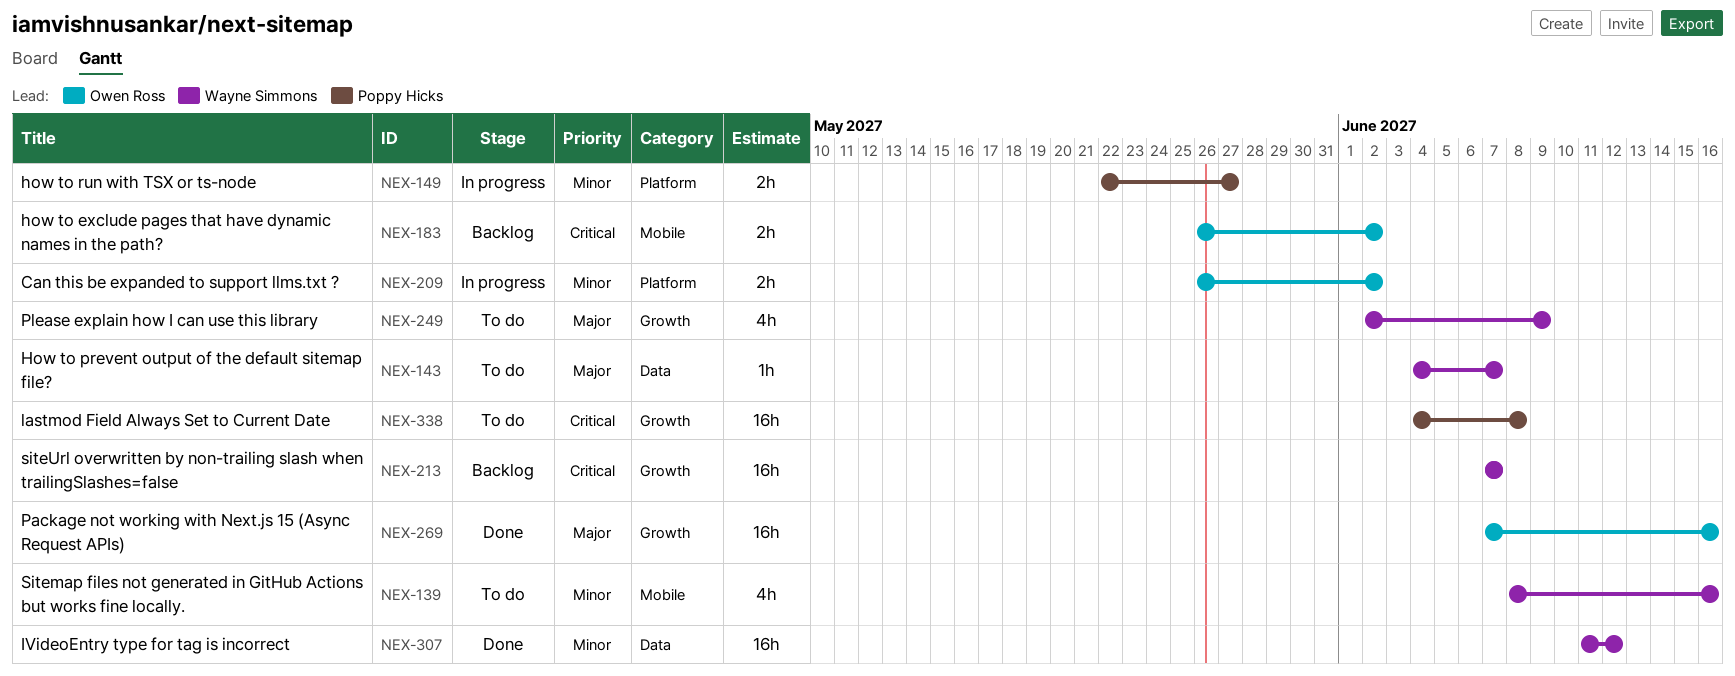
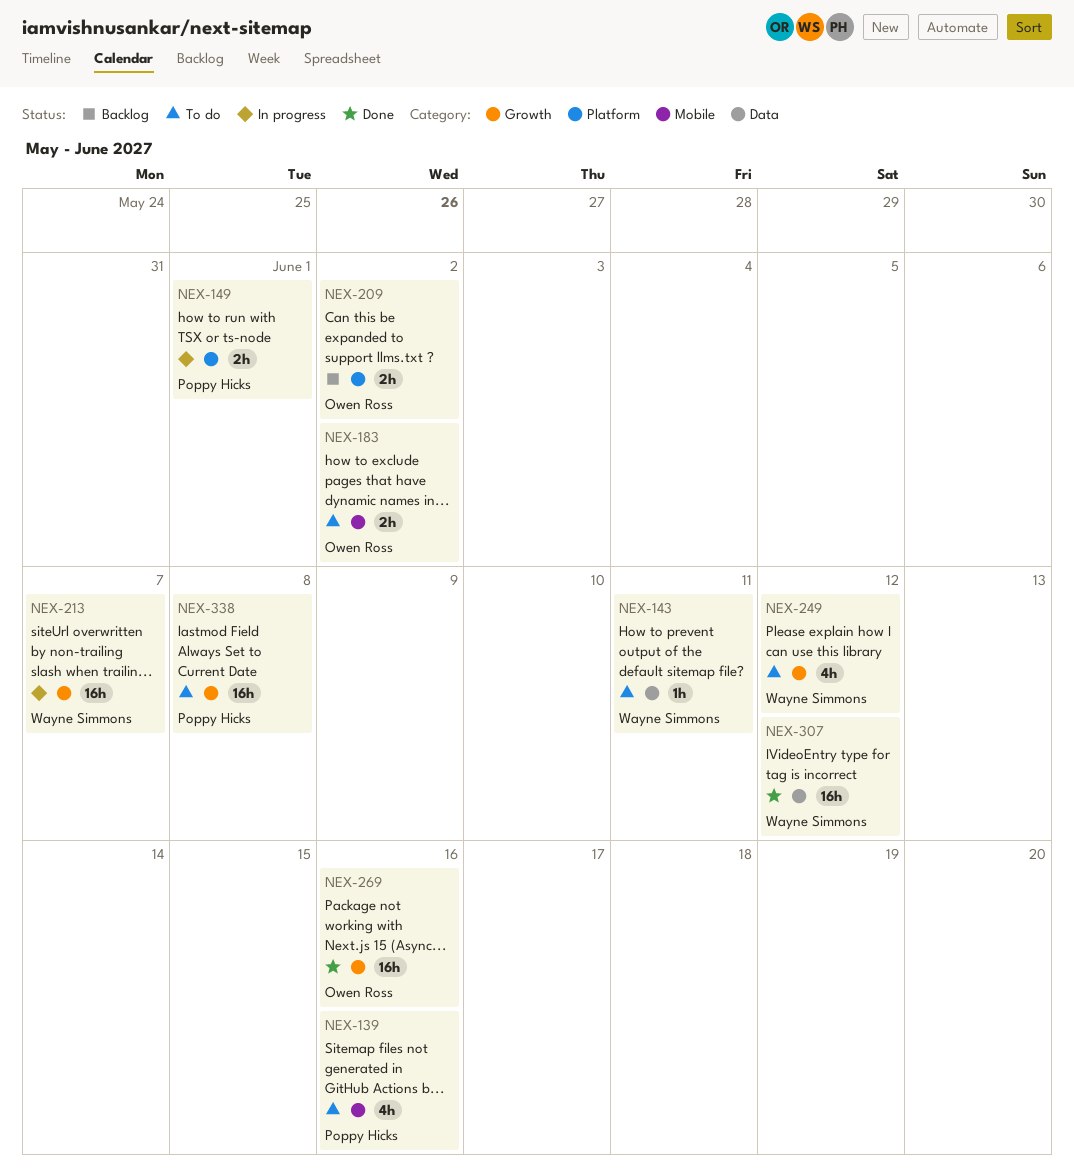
NEX-139, owner: Wayne Simmons -> Poppy Hicks
NEX-143, due: Jun 7 -> Jun 11
NEX-149, due: May 27 -> Jun 1
NEX-183, status: Backlog -> To do
NEX-209, status: In progress -> Backlog
NEX-213, status: Backlog -> In progress
NEX-249, due: Jun 9 -> Jun 12

